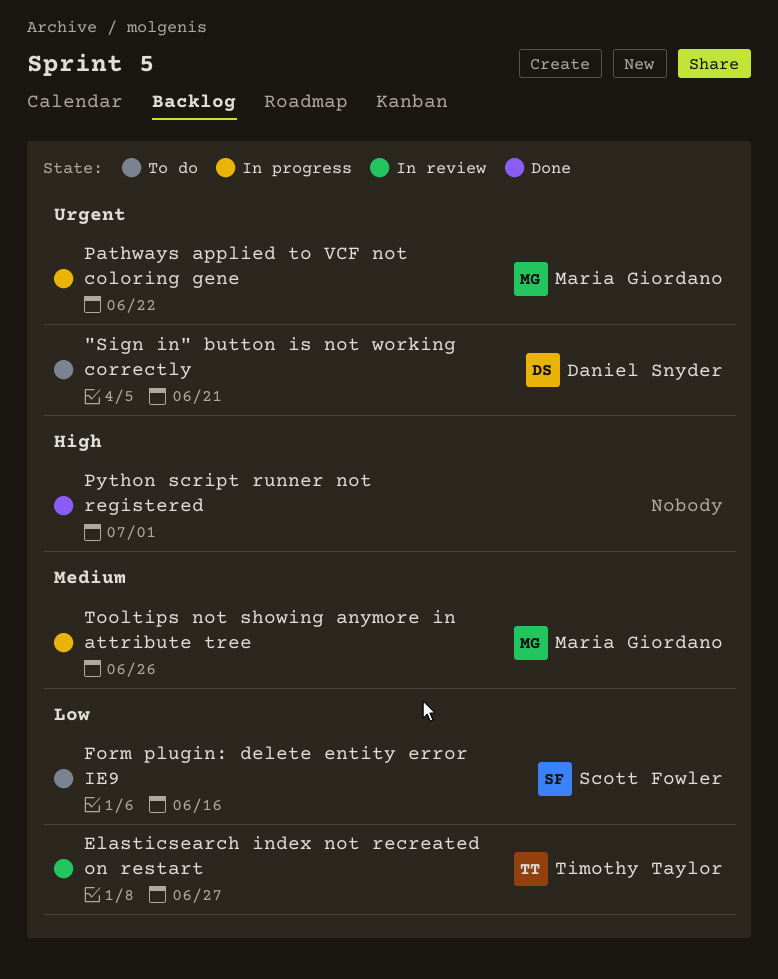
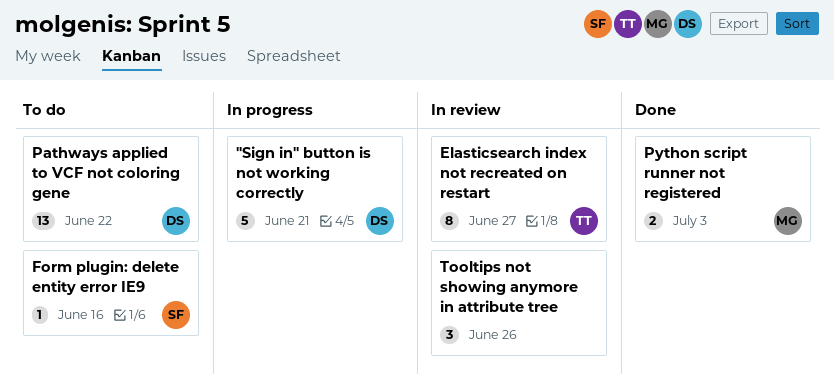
"Sign in" button is not working correctly, status: To do -> In progress
Pathways applied to VCF not coloring gene, status: In progress -> To do
Pathways applied to VCF not coloring gene, owner: Maria Giordano -> Daniel Snyder
Python script runner not registered, owner: none -> Maria Giordano
Python script runner not registered, due: Jul 1 -> Jul 3
Tooltips not showing anymore in attribute tree, status: In progress -> In review
Tooltips not showing anymore in attribute tree, owner: Maria Giordano -> none

